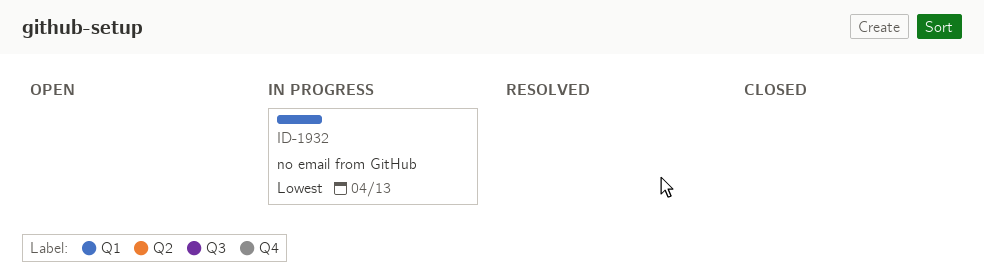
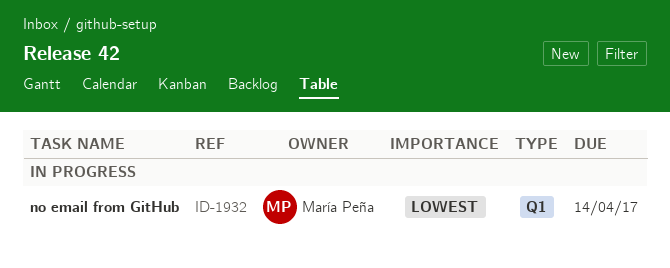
ID-1932, due: Apr 13 -> Apr 14

